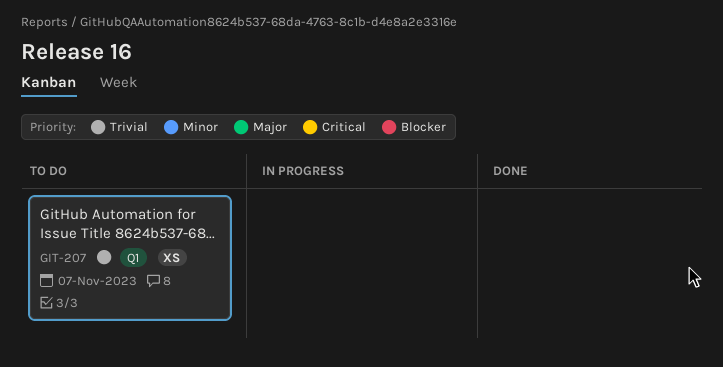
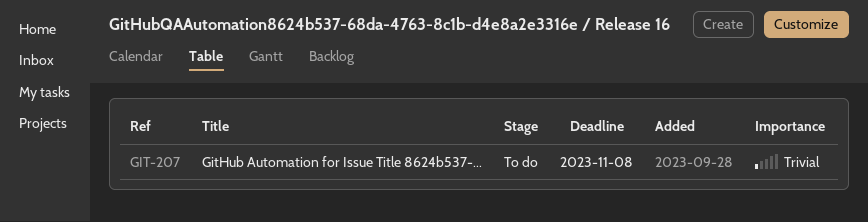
GIT-207, due: Nov 7 -> Nov 8

